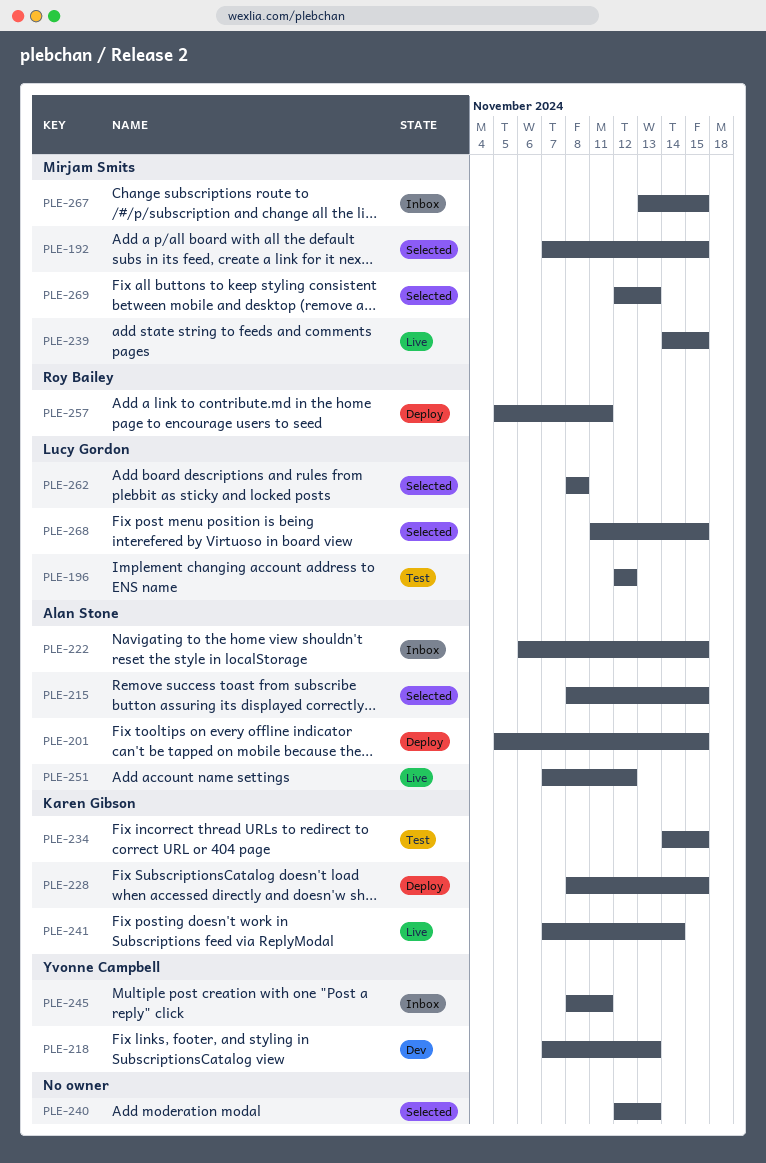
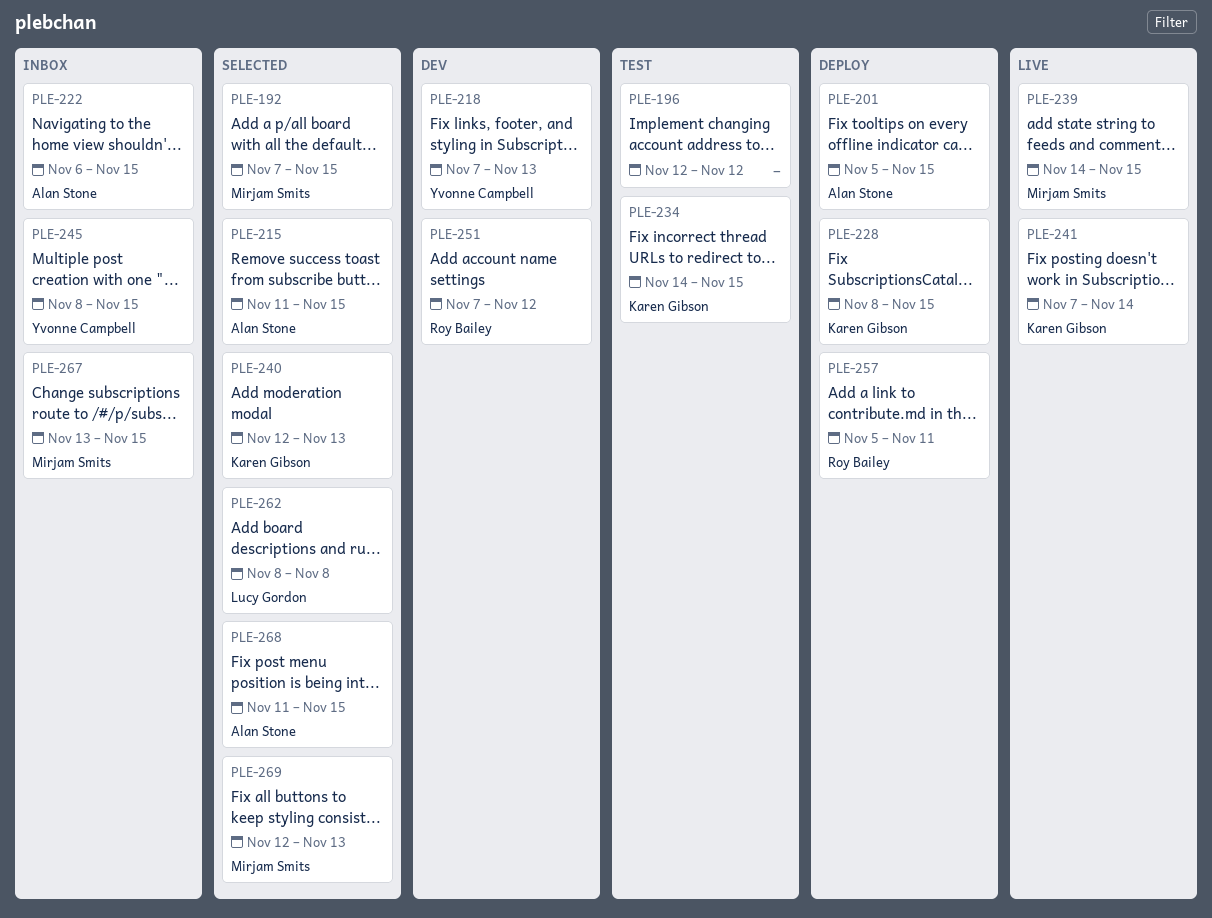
PLE-196, owner: Lucy Gordon -> none
PLE-215, start: Nov 8 -> Nov 11
PLE-240, owner: none -> Karen Gibson
PLE-245, due: Nov 11 -> Nov 15
PLE-251, status: Live -> Dev
PLE-251, owner: Alan Stone -> Roy Bailey
PLE-268, owner: Lucy Gordon -> Alan Stone

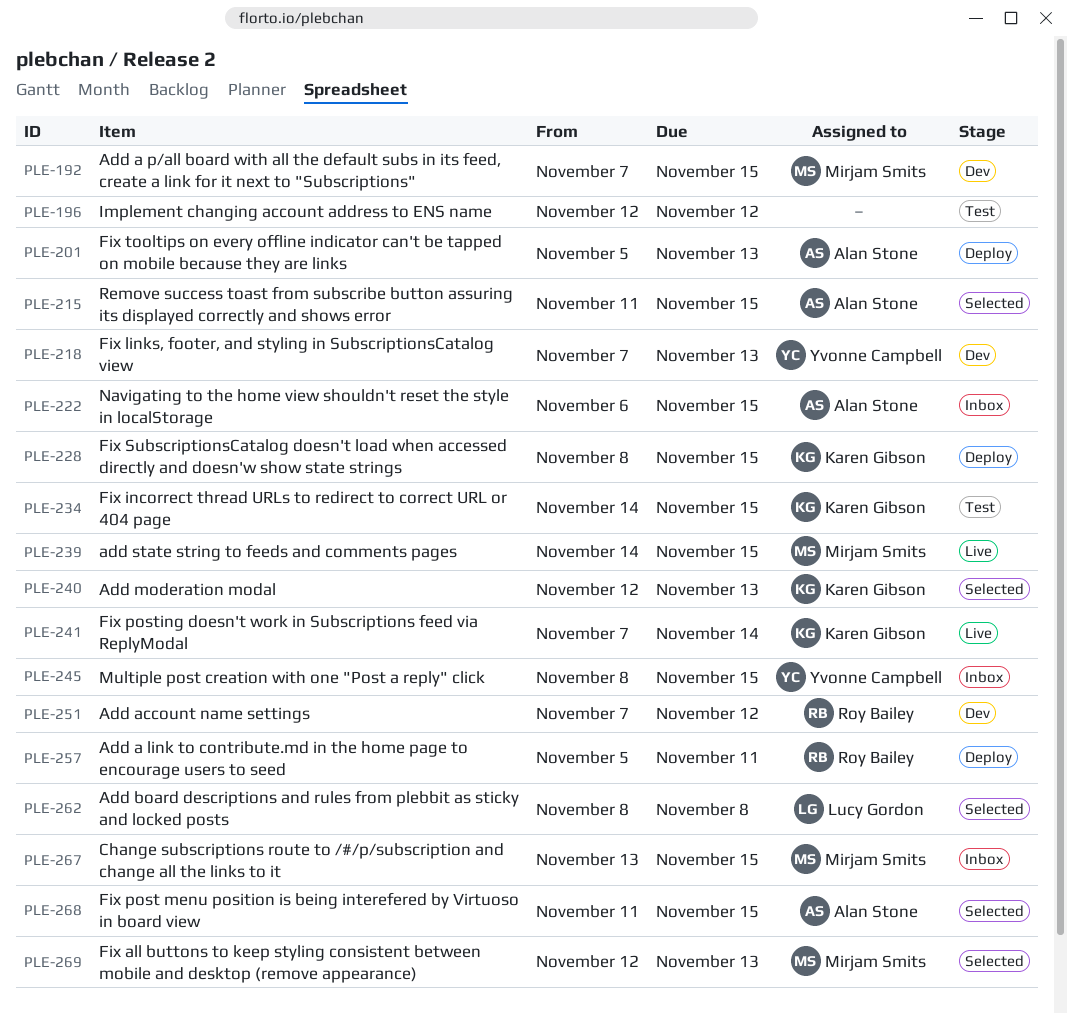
PLE-192, status: Selected -> Dev
PLE-201, due: Nov 15 -> Nov 13

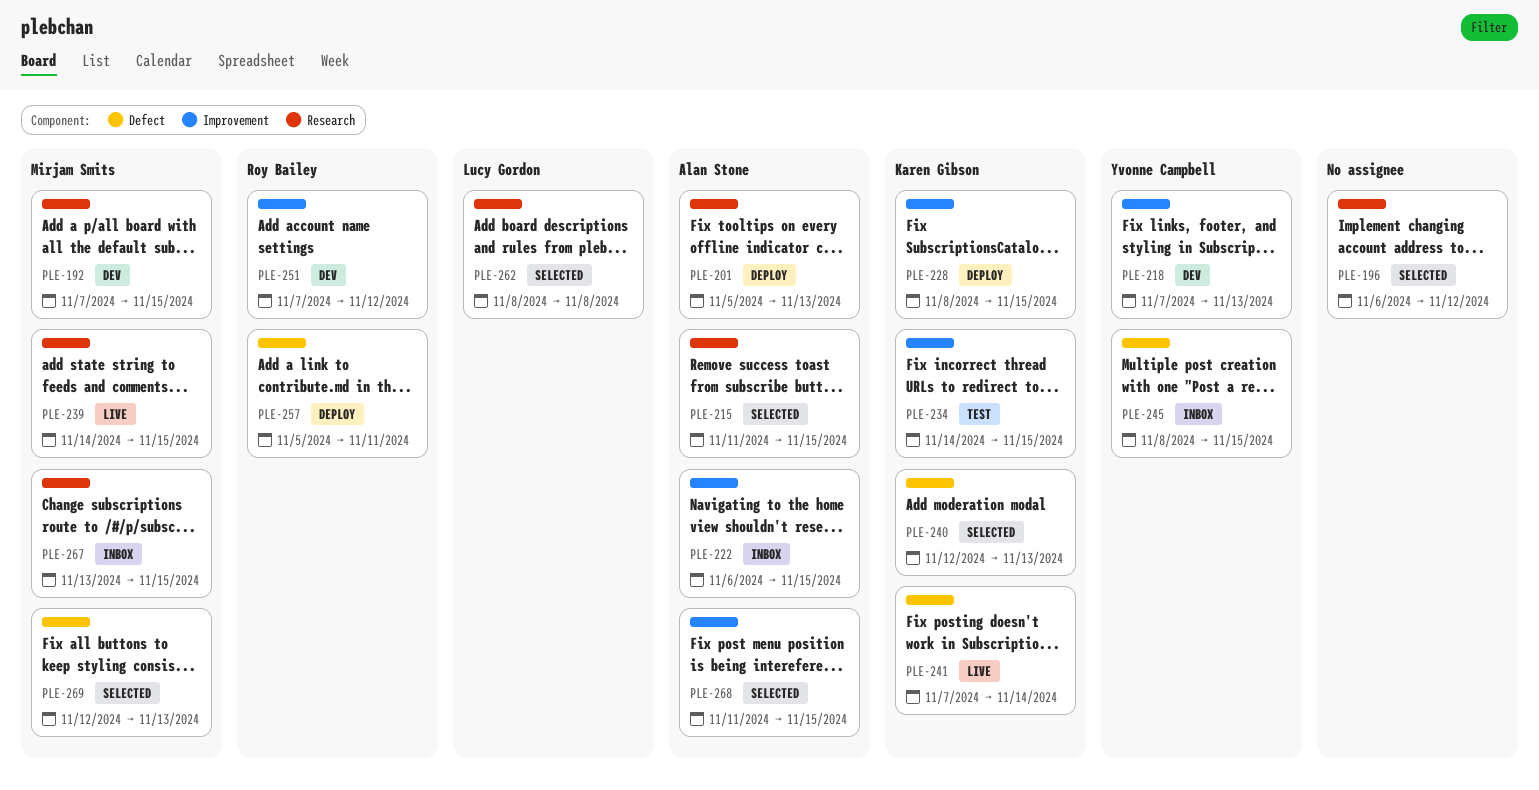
PLE-196, status: Test -> Selected
PLE-196, start: Nov 12 -> Nov 6

